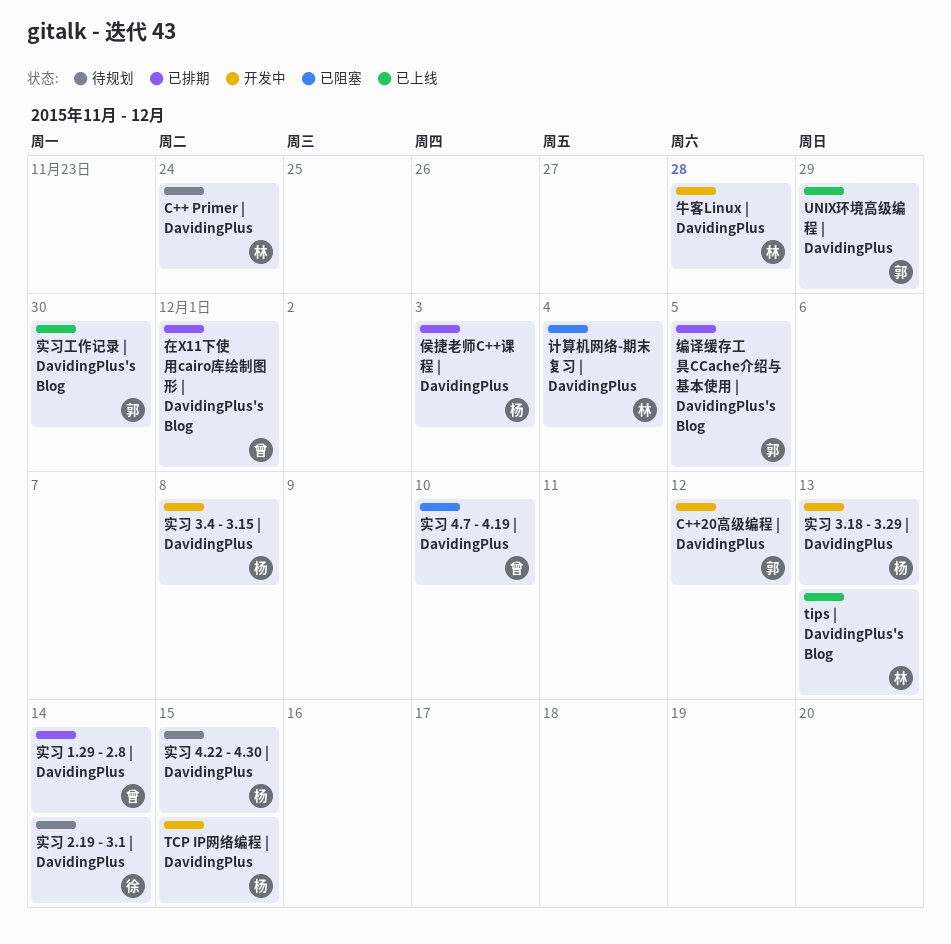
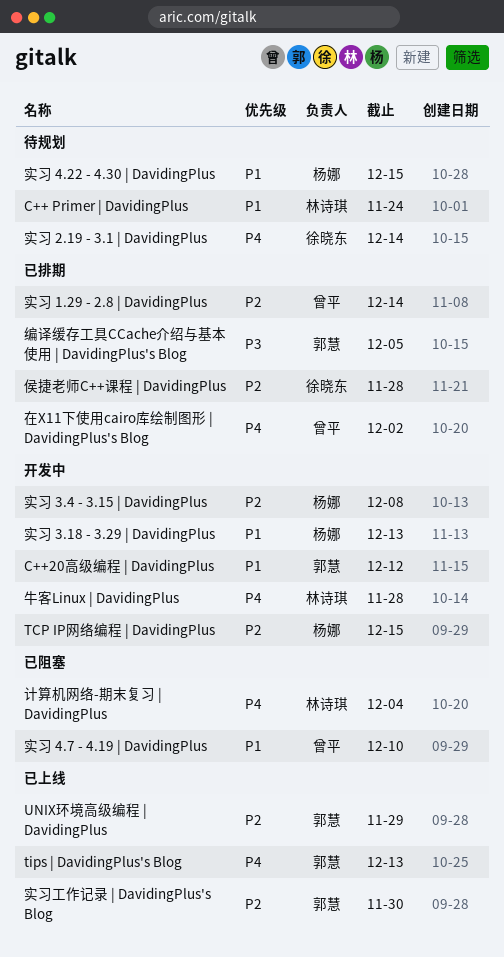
tips | DavidingPlus's Blog, owner: 林诗琪 -> 郭慧
侯捷老师C++课程 | DavidingPlus, owner: 杨娜 -> 徐晓东
侯捷老师C++课程 | DavidingPlus, due: Dec 3 -> Nov 28
在X11下使用cairo库绘制图形 | DavidingPlus's Blog, due: Dec 1 -> Dec 2

